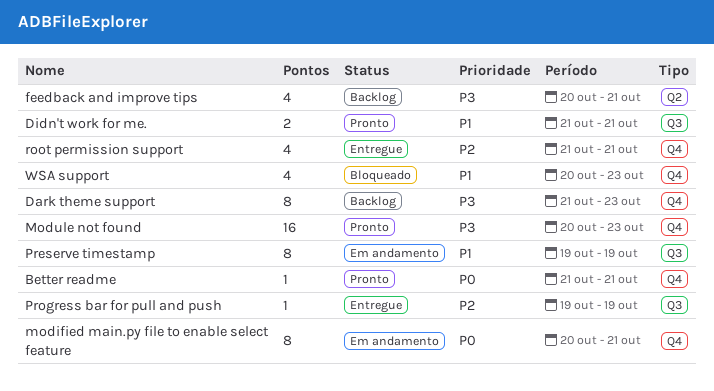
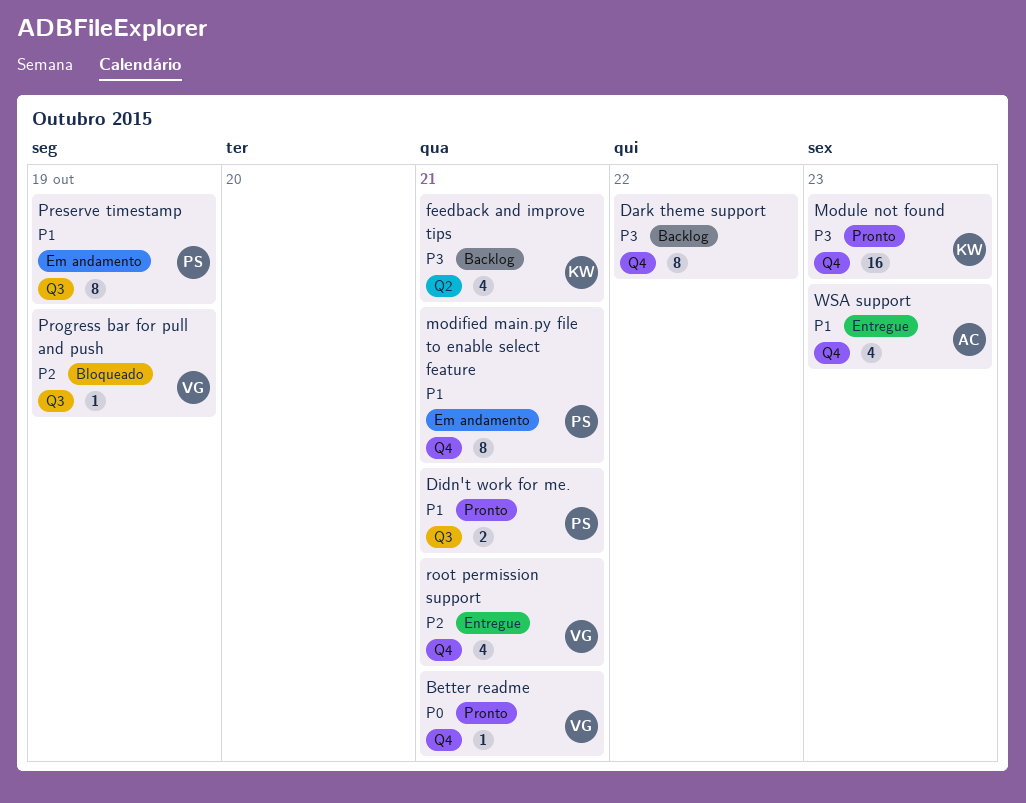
Dark theme support, due: Oct 23 -> Oct 22
modified main.py file to enable select feature, priority: P0 -> P1
Progress bar for pull and push, status: Entregue -> Bloqueado
WSA support, status: Bloqueado -> Entregue

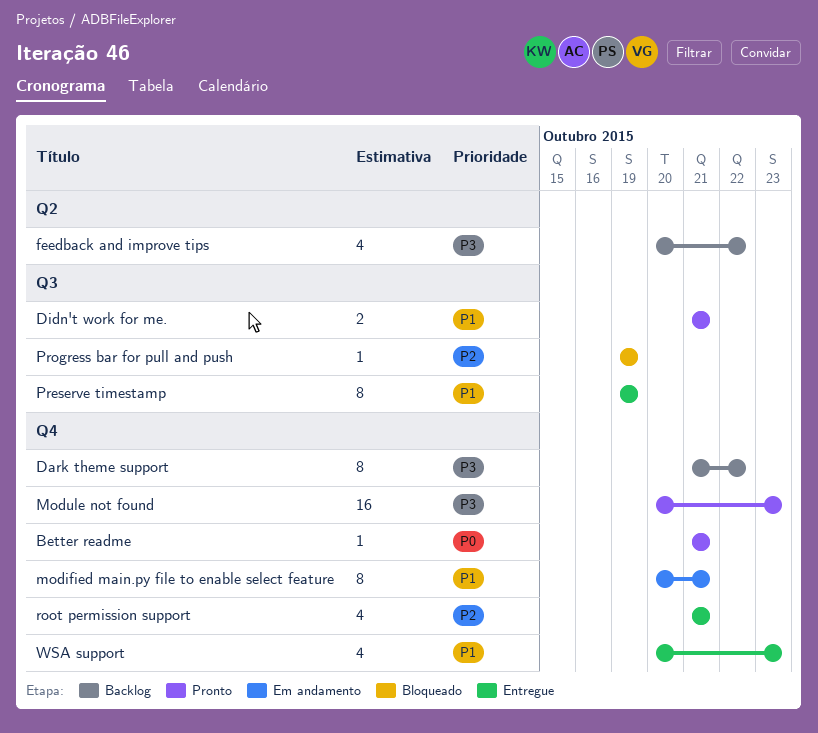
feedback and improve tips, due: Oct 21 -> Oct 22
Preserve timestamp, status: Em andamento -> Entregue

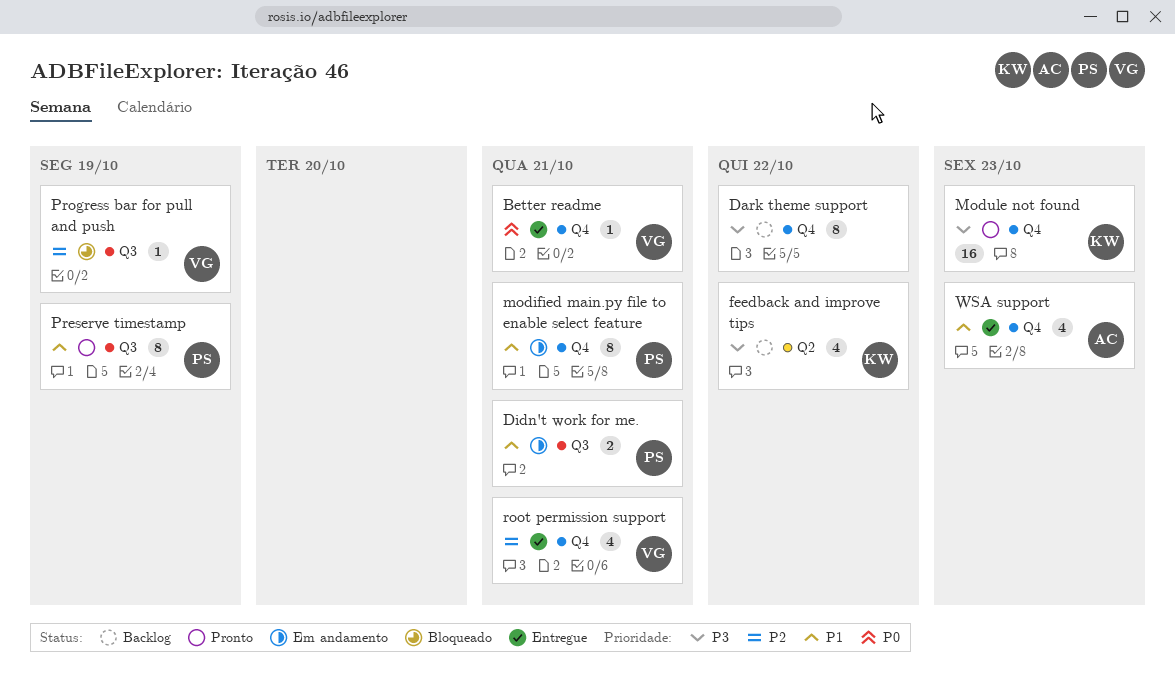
Better readme, status: Pronto -> Entregue
Didn't work for me., status: Pronto -> Em andamento
Preserve timestamp, status: Entregue -> Pronto

